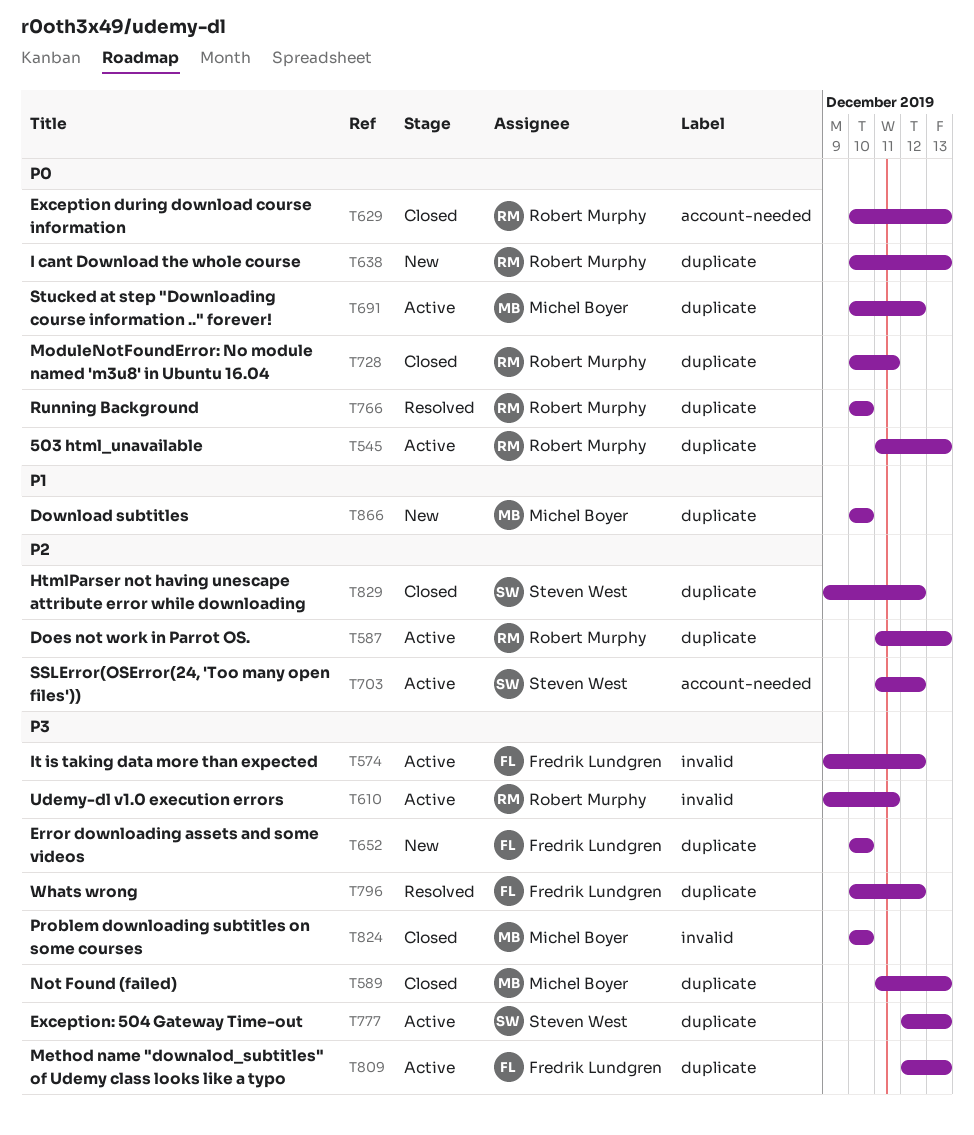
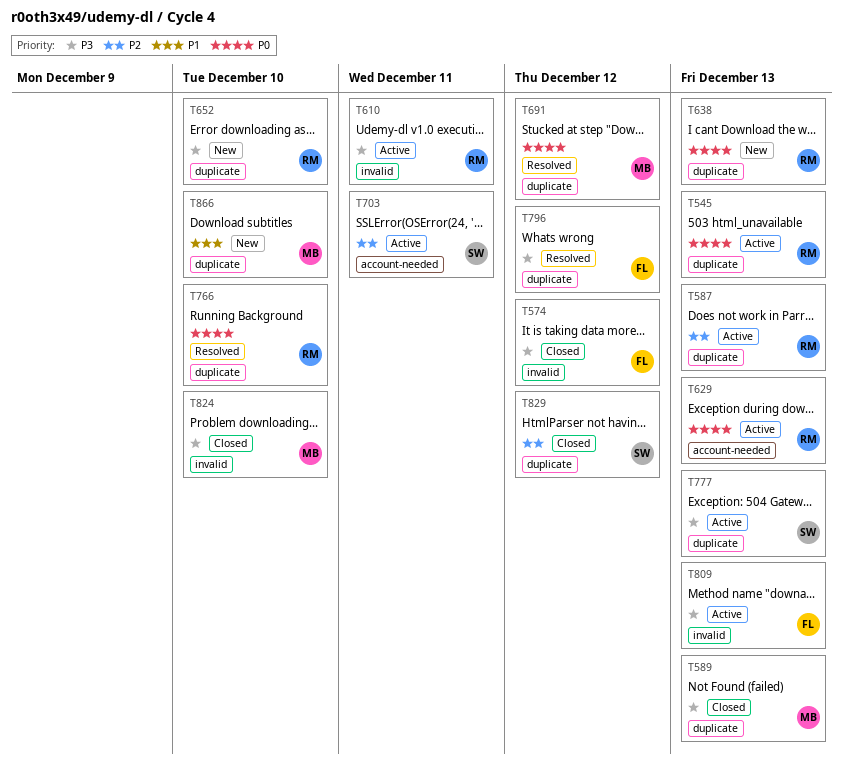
T574, status: Active -> Closed
T629, status: Closed -> Active
T652, owner: Fredrik Lundgren -> Robert Murphy
T691, status: Active -> Resolved
T703, due: Dec 12 -> Dec 11
T728: present -> none
T809, label: duplicate -> invalid

